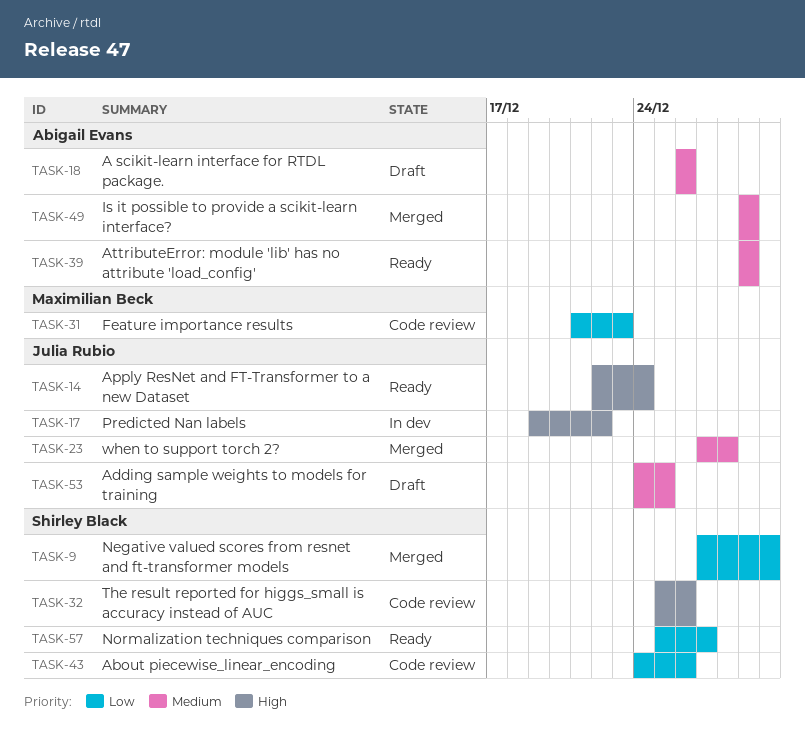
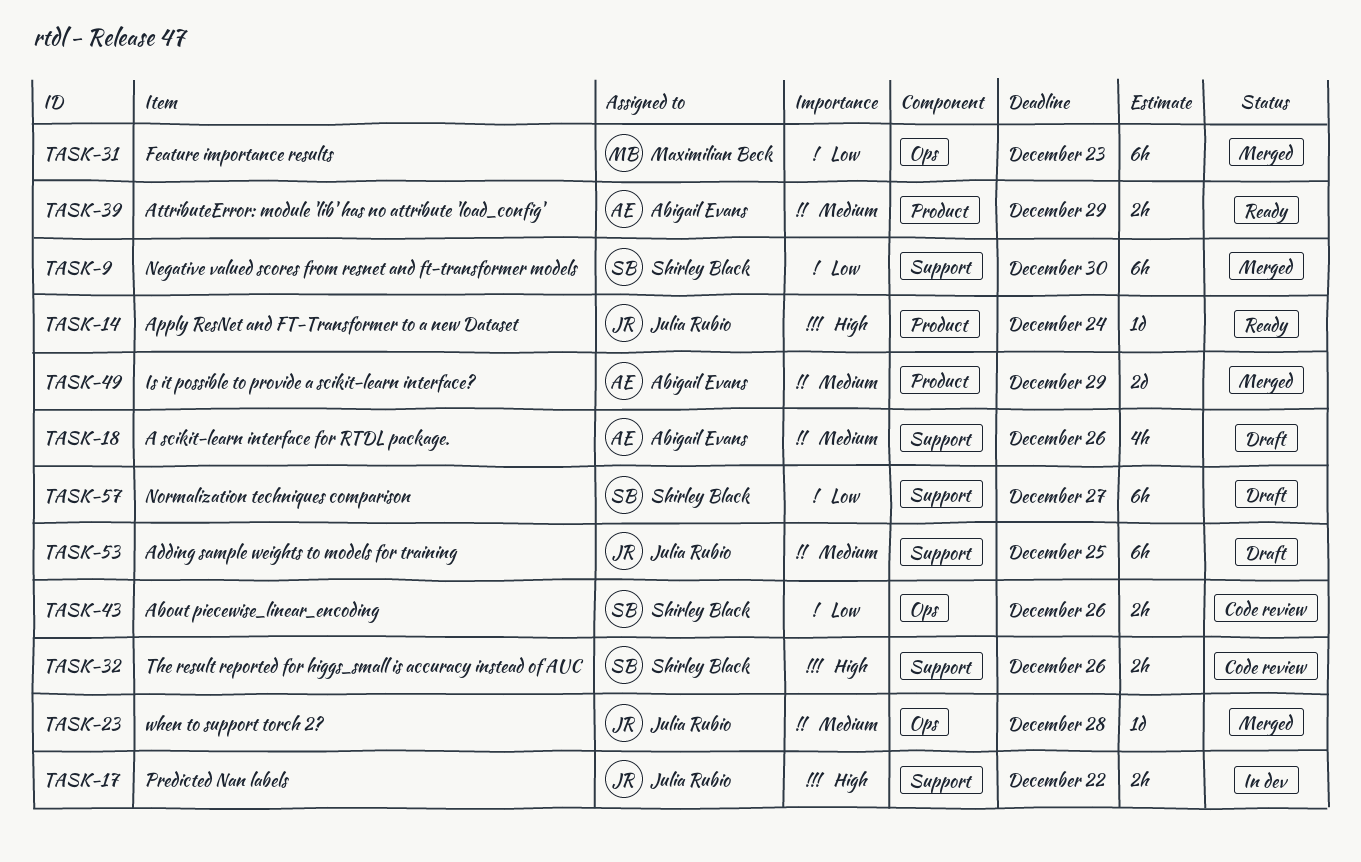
TASK-31, status: Code review -> Merged
TASK-57, status: Ready -> Draft

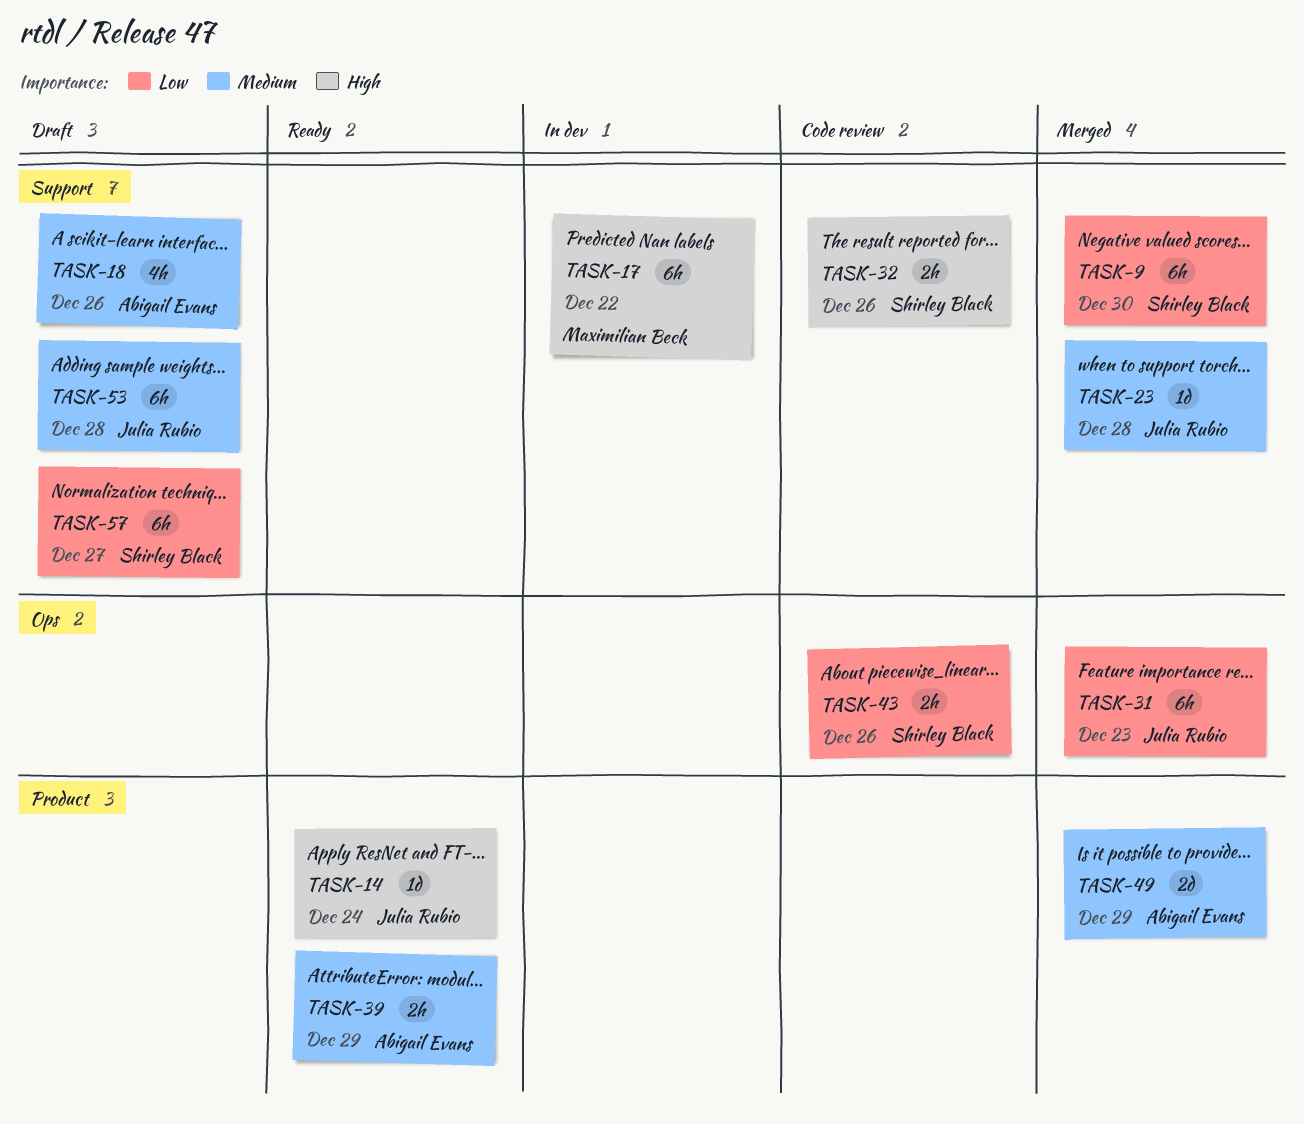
TASK-17, owner: Julia Rubio -> Maximilian Beck
TASK-17, estimate: 2h -> 6h
TASK-23, label: Ops -> Support
TASK-31, owner: Maximilian Beck -> Julia Rubio
TASK-53, due: Dec 25 -> Dec 28

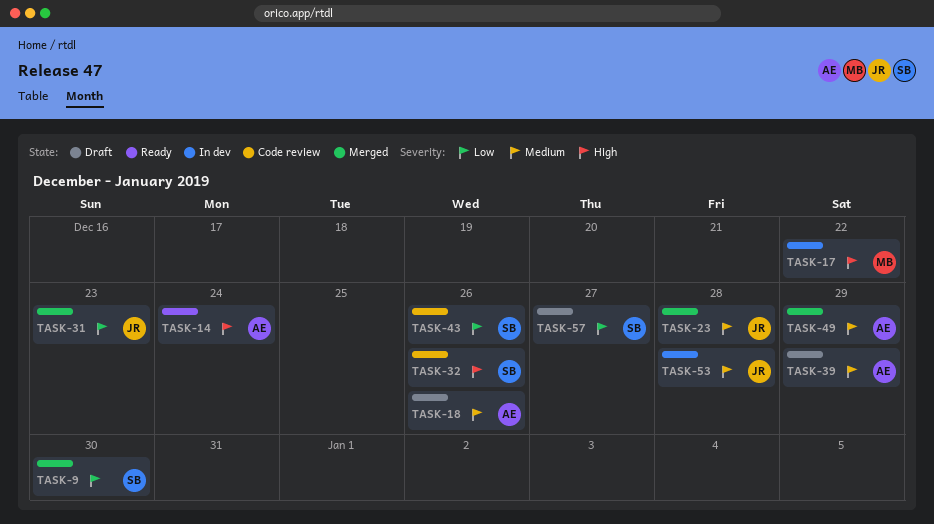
TASK-14, owner: Julia Rubio -> Abigail Evans
TASK-39, status: Ready -> Draft
TASK-53, status: Draft -> In dev

